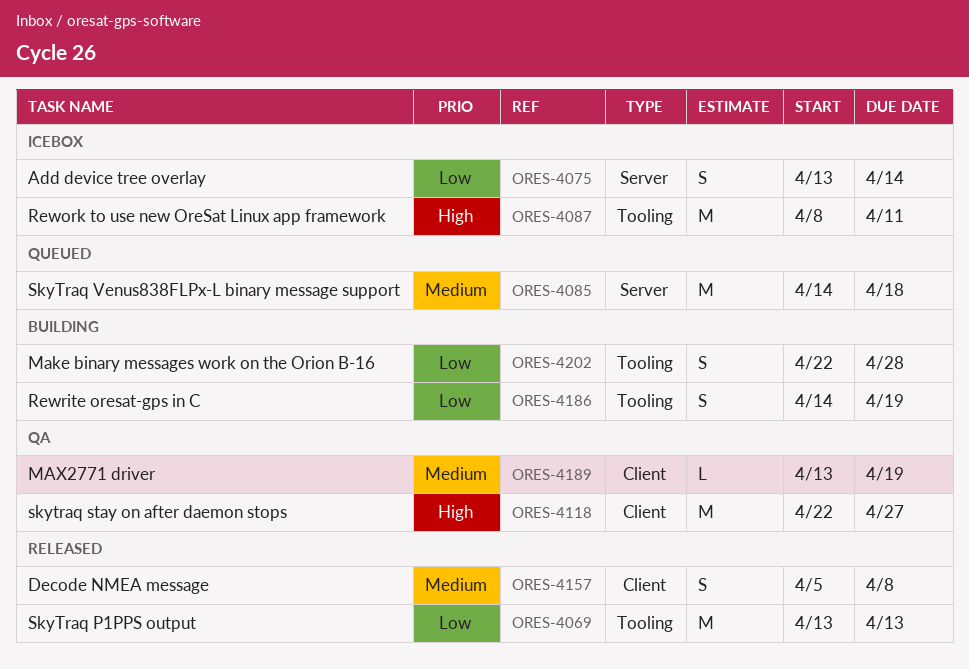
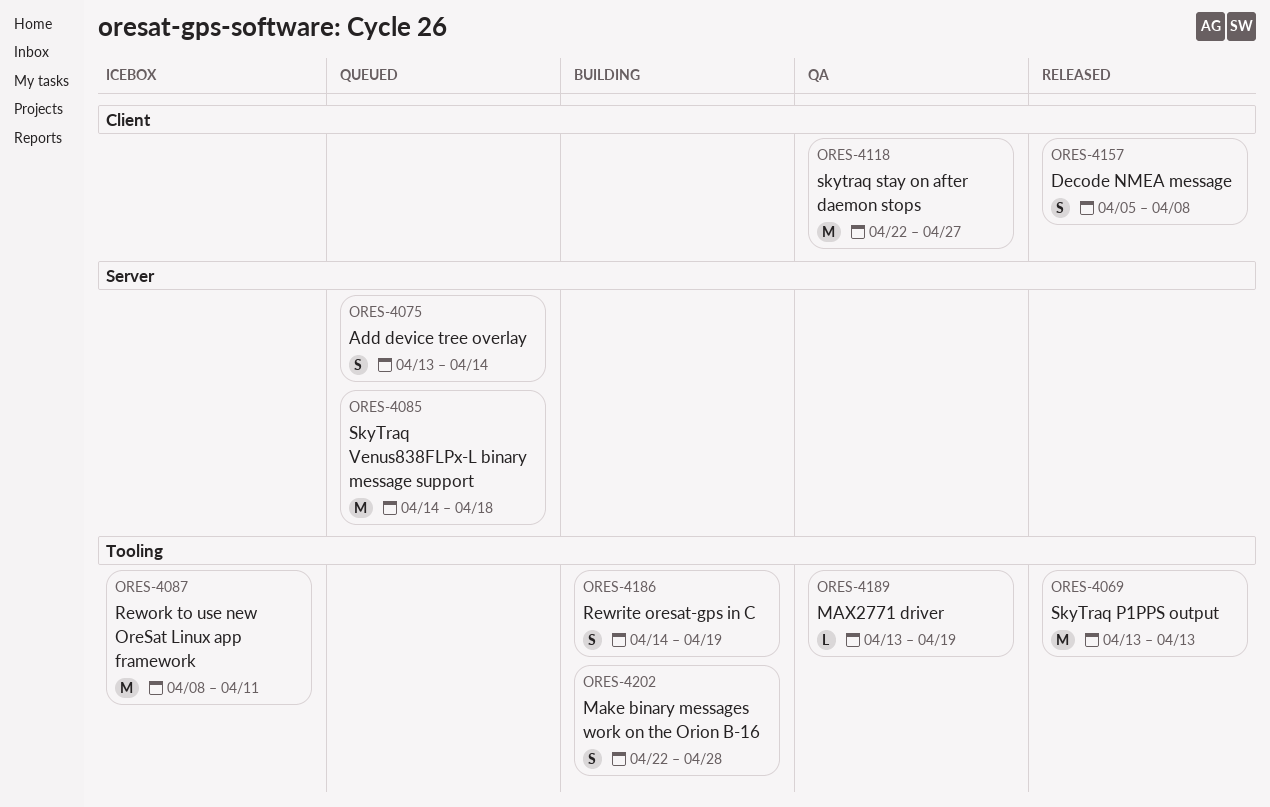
ORES-4075, status: Icebox -> Queued
ORES-4189, label: Client -> Tooling

